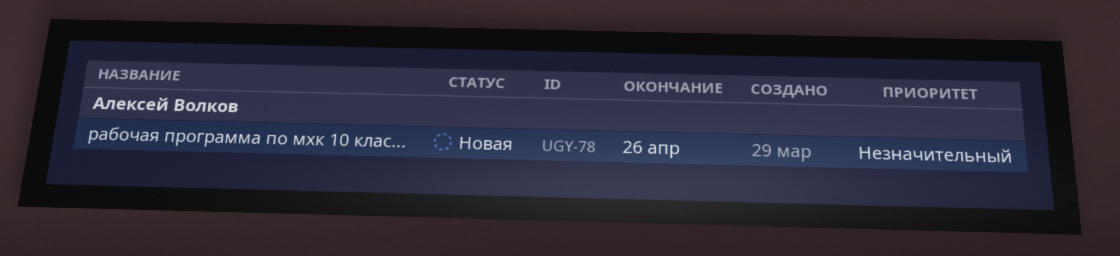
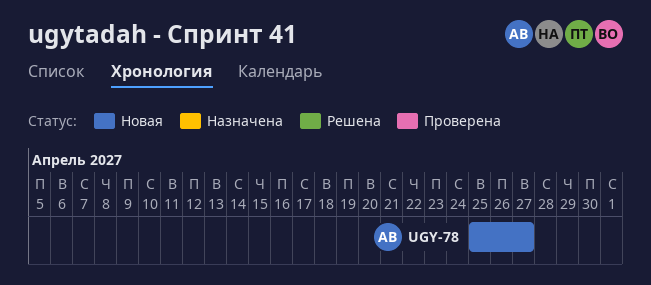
UGY-78, due: Apr 26 -> Apr 27

